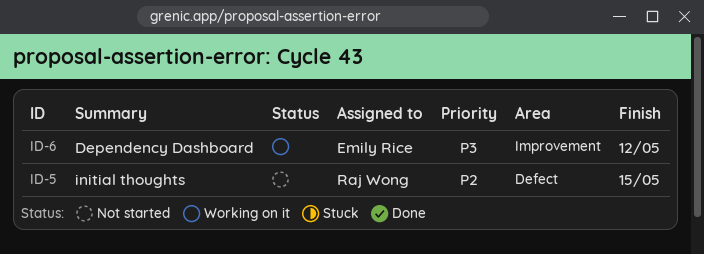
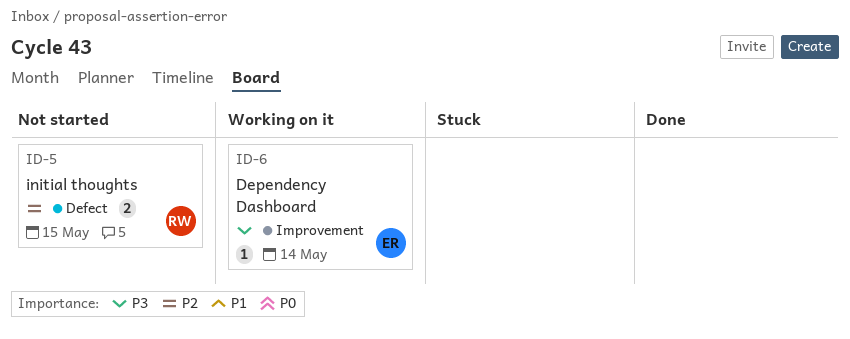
ID-6, due: May 12 -> May 14

